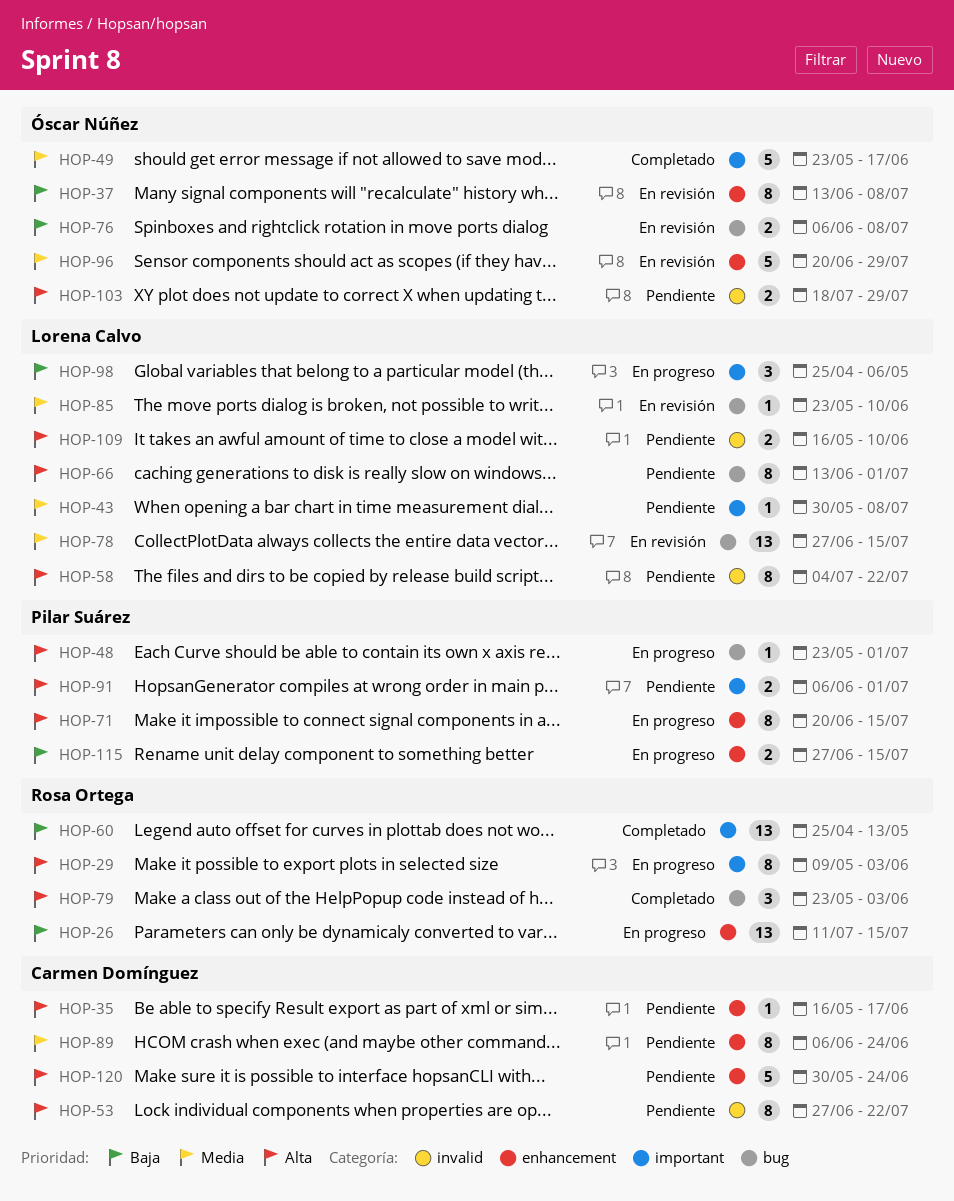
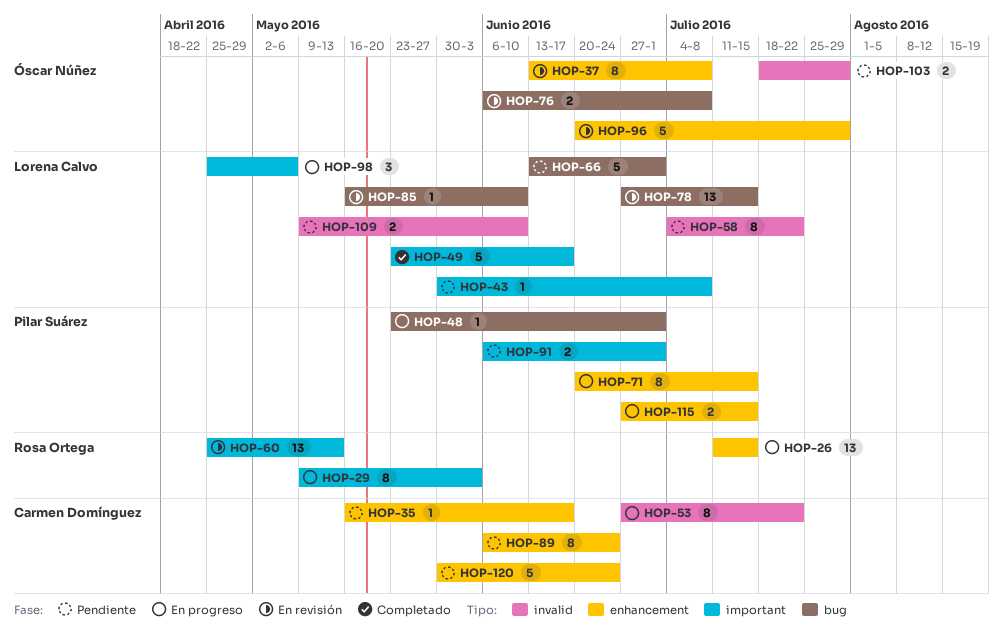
HOP-49, owner: Óscar Núñez -> Lorena Calvo
HOP-53, status: Pendiente -> En progreso
HOP-60, status: Completado -> En revisión
HOP-66, estimate: 8 -> 5
HOP-79: present -> none
HOP-85, start: May 23 -> May 16
HOP-109, start: May 16 -> May 9

